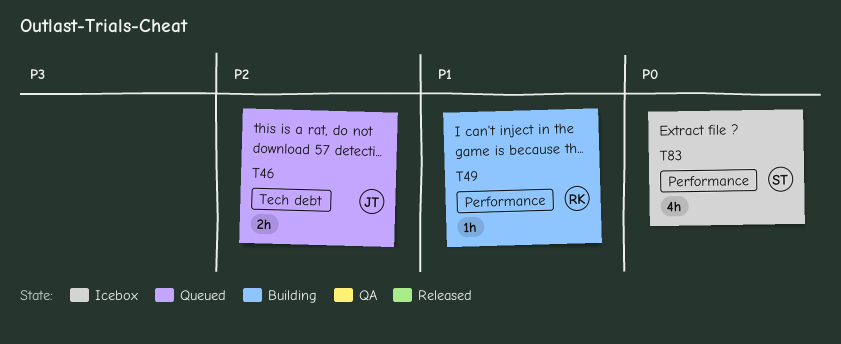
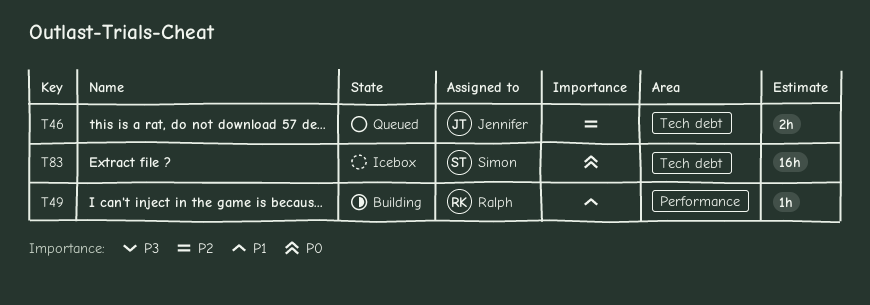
T83, label: Performance -> Tech debt
T83, estimate: 4h -> 16h

